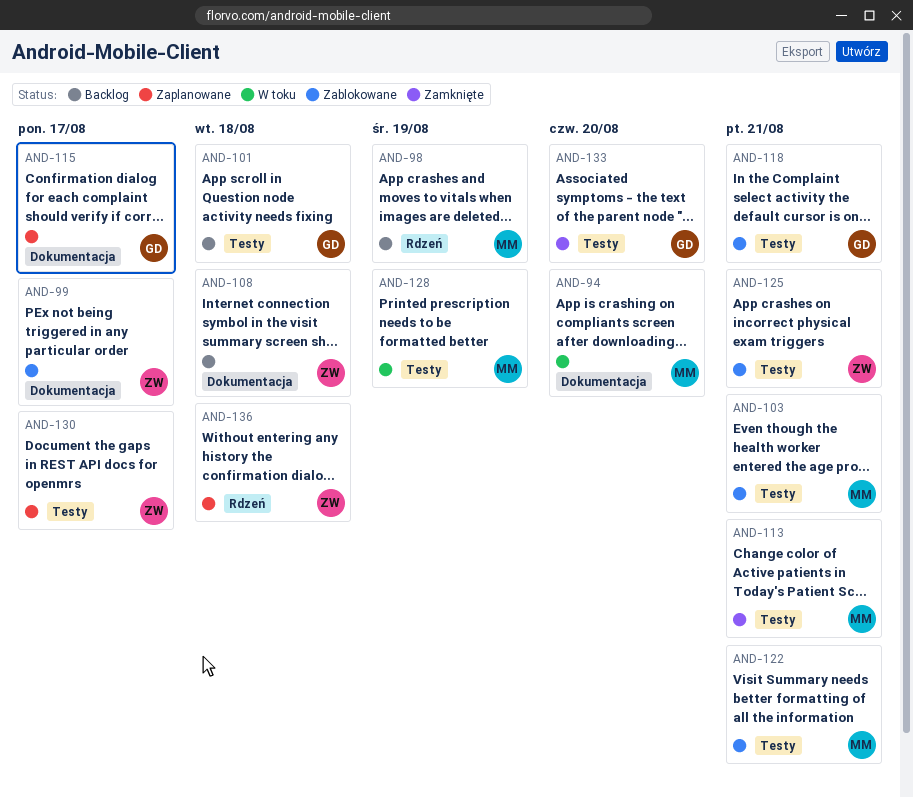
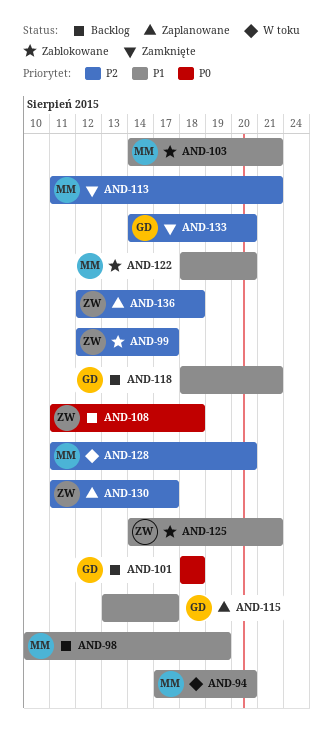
AND-118, status: Zablokowane -> Backlog
AND-122, due: Aug 21 -> Aug 20
AND-128, due: Aug 19 -> Aug 20

